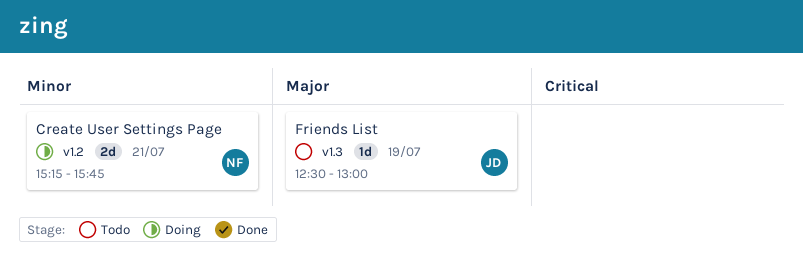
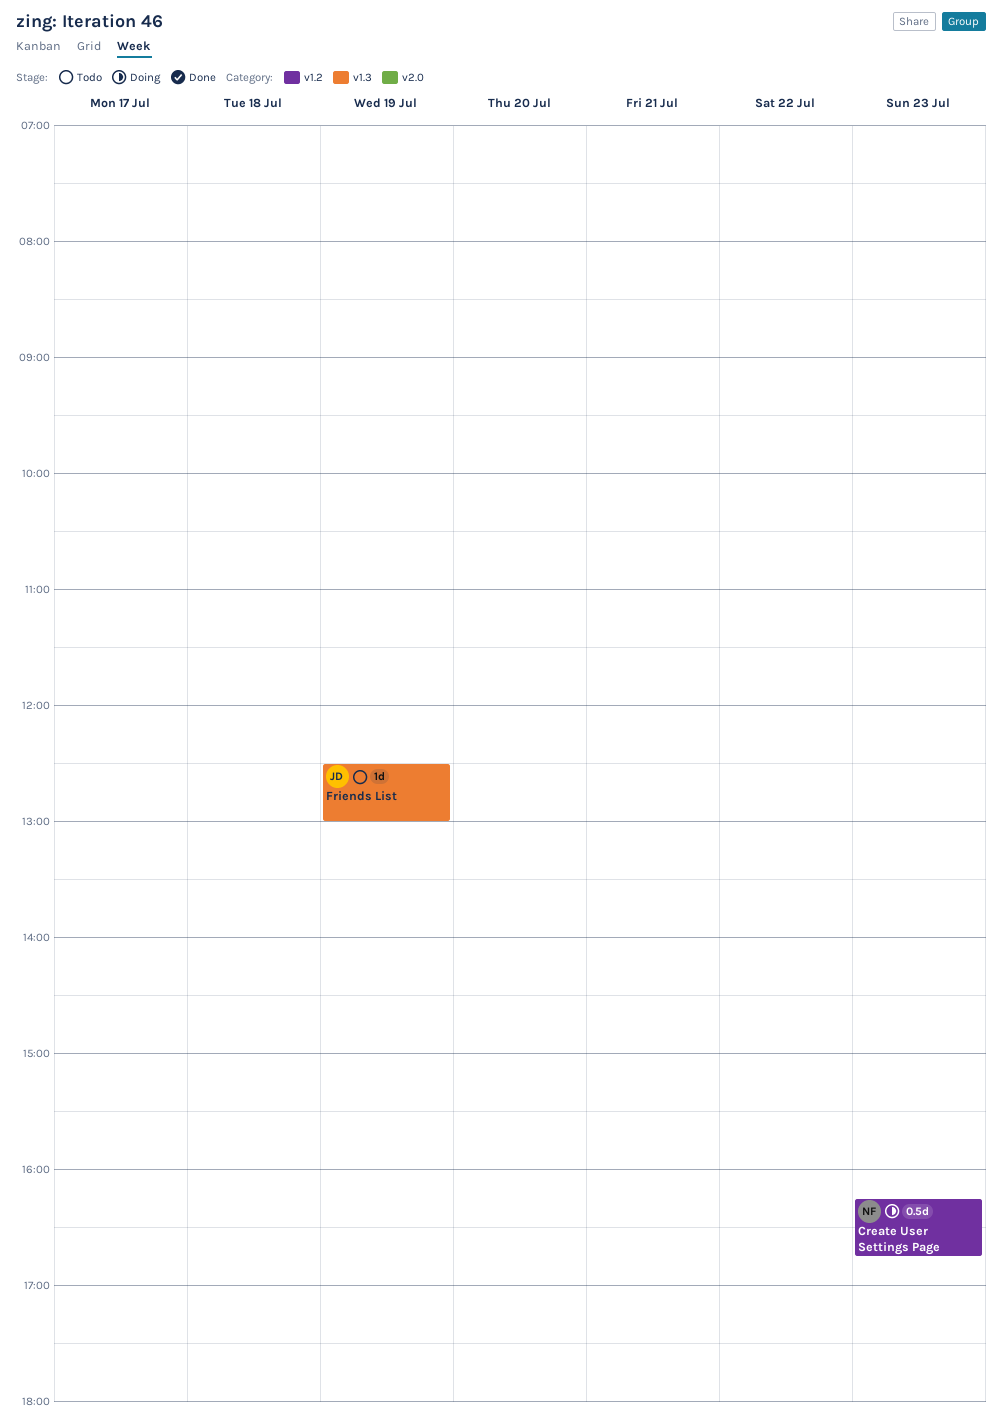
Create User Settings Page, estimate: 2d -> 0.5d
Create User Settings Page, day: Jul 21 -> Jul 23
Create User Settings Page, begins: 15:15 -> 16:15
Create User Settings Page, ends: 15:45 -> 16:45

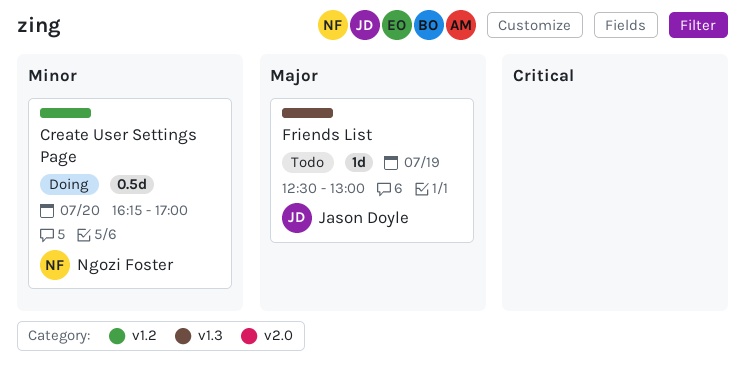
Create User Settings Page, day: Jul 23 -> Jul 20
Create User Settings Page, ends: 16:45 -> 17:00

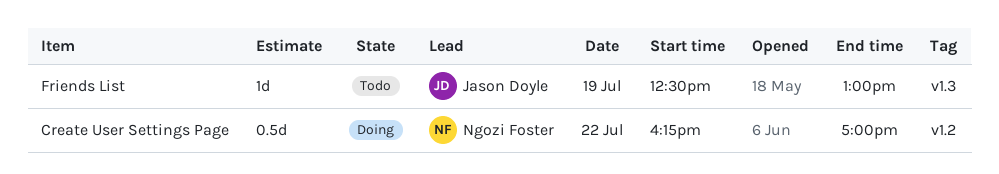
Create User Settings Page, day: Jul 20 -> Jul 22

